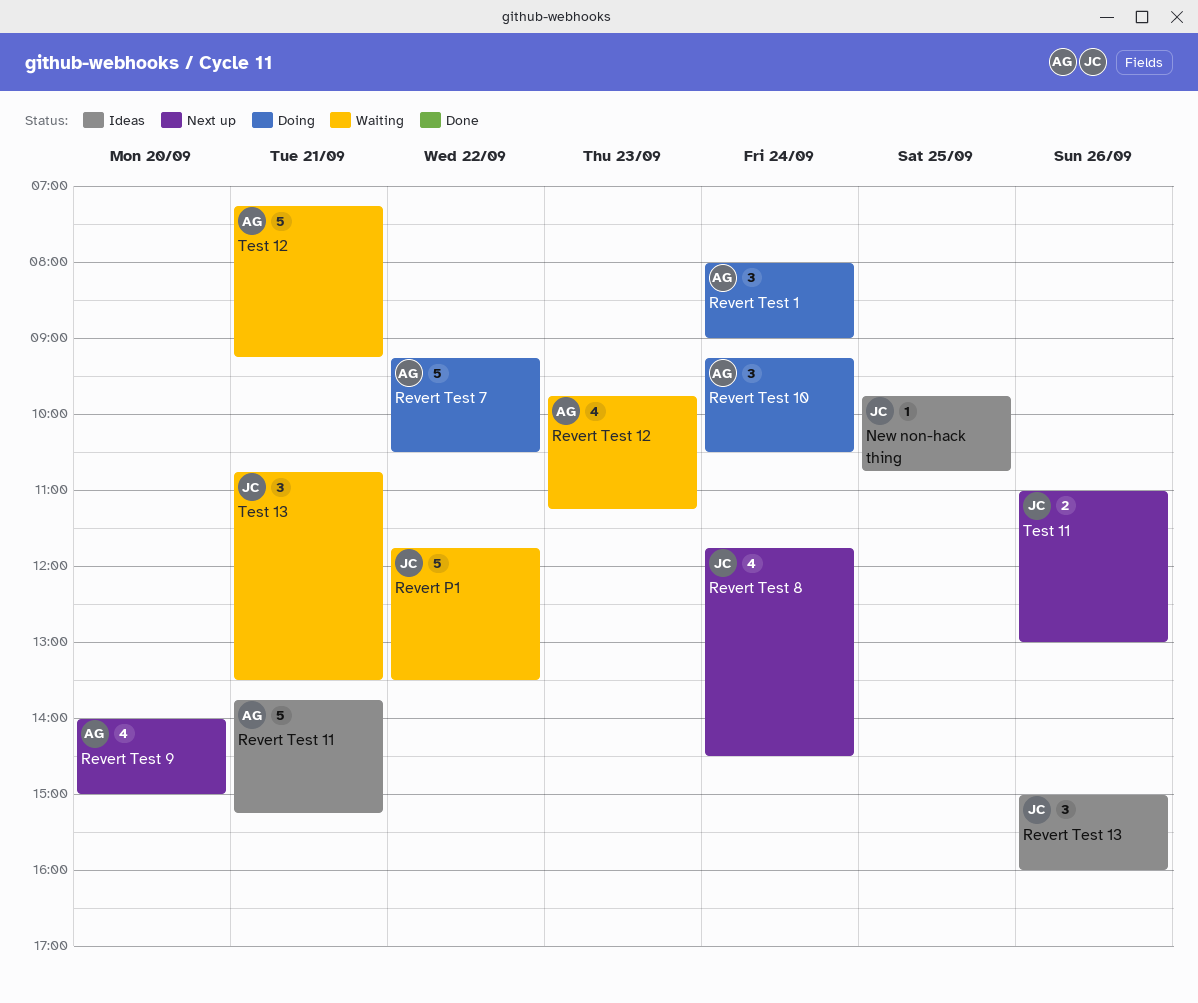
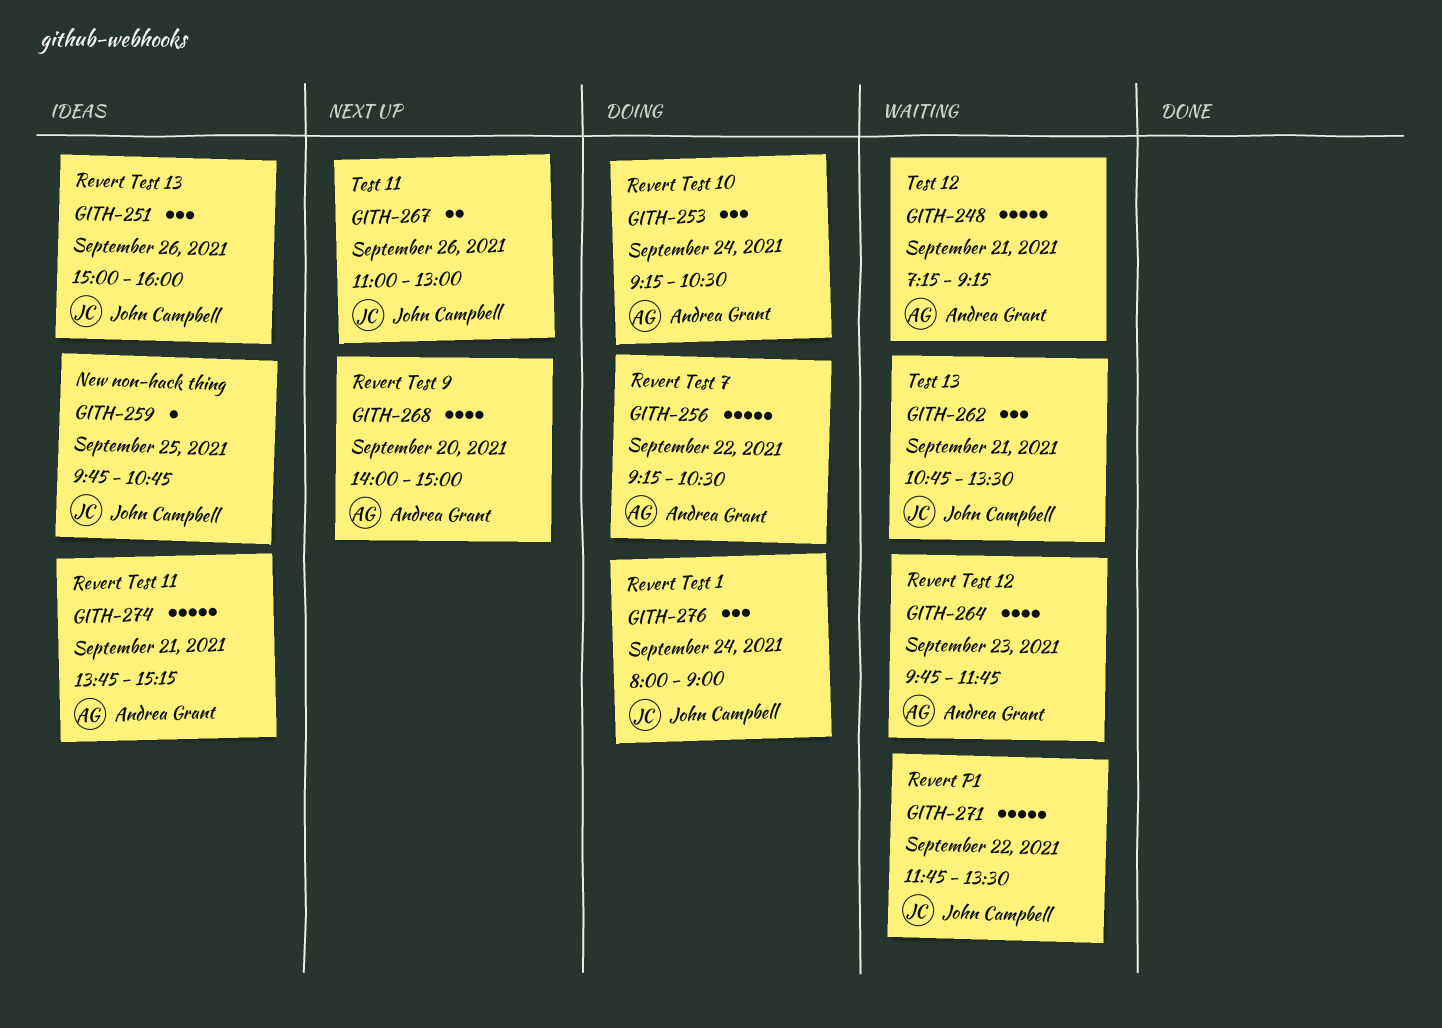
Revert Test 1, owner: Andrea Grant -> John Campbell
Revert Test 12, ends: 11:15 -> 11:45
Revert Test 8: present -> none

